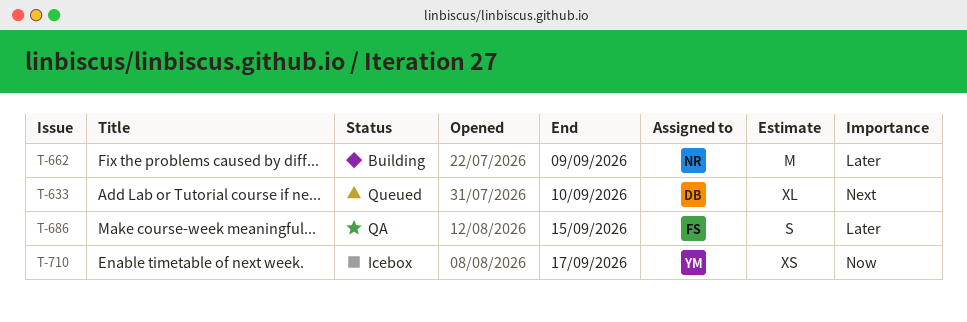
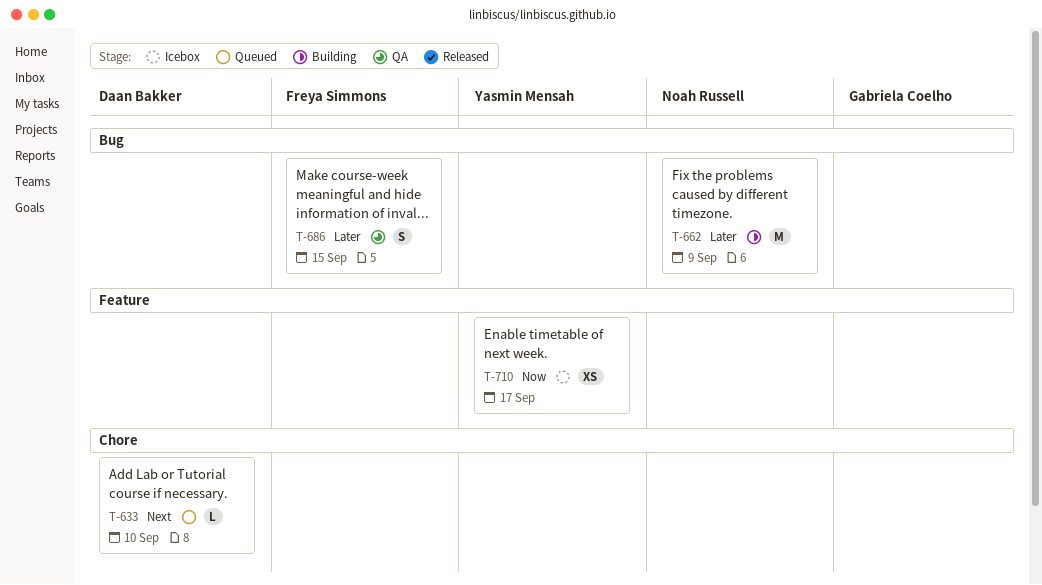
T-633, estimate: XL -> L

